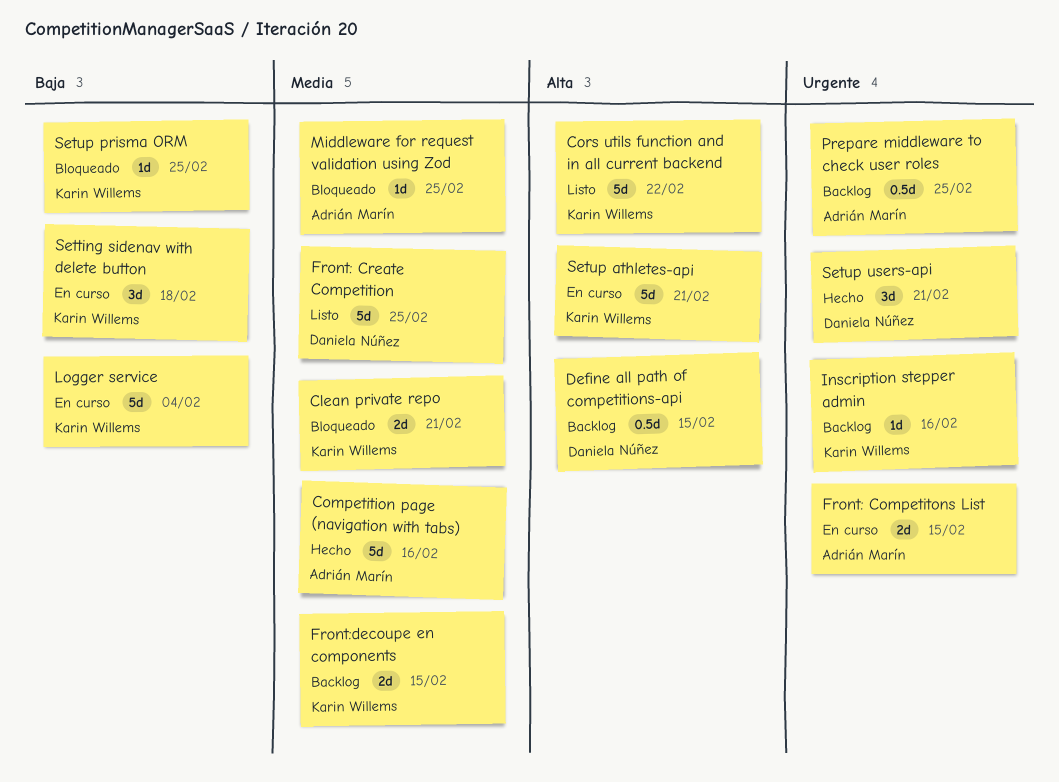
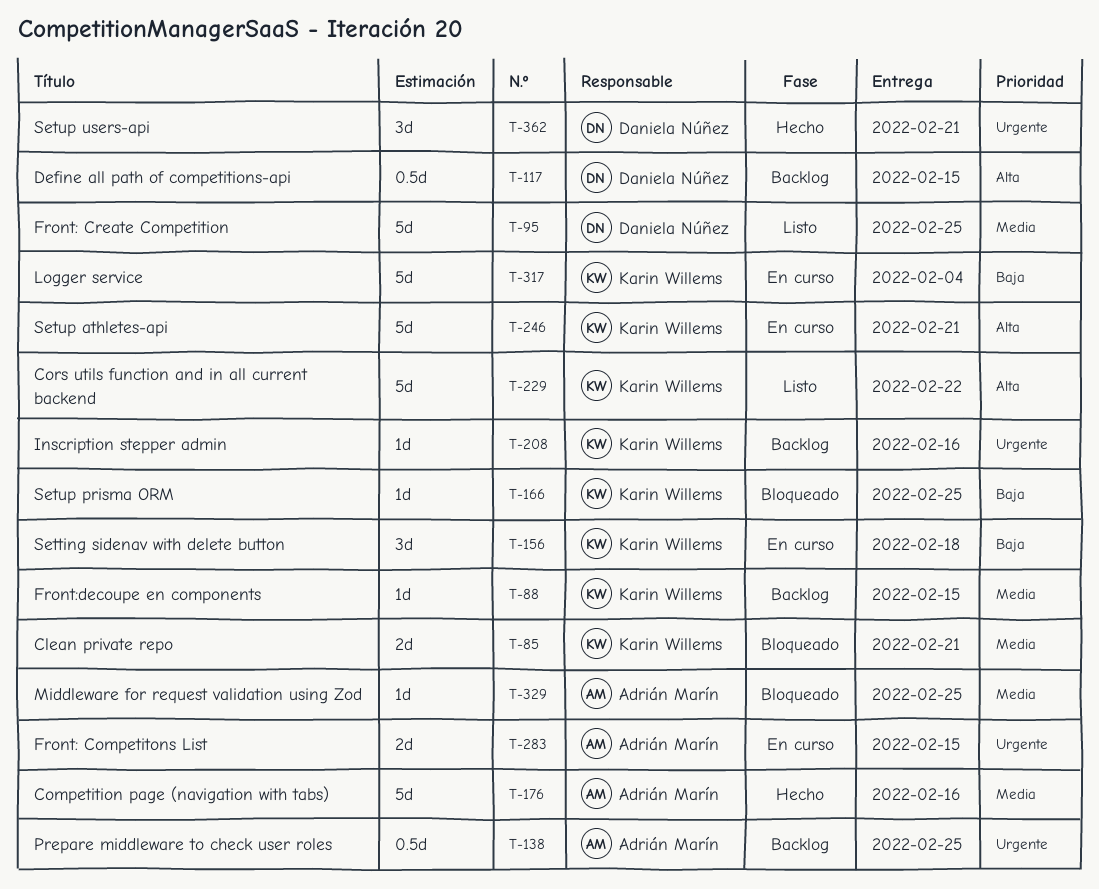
Front:decoupe en components, estimate: 2d -> 1d

